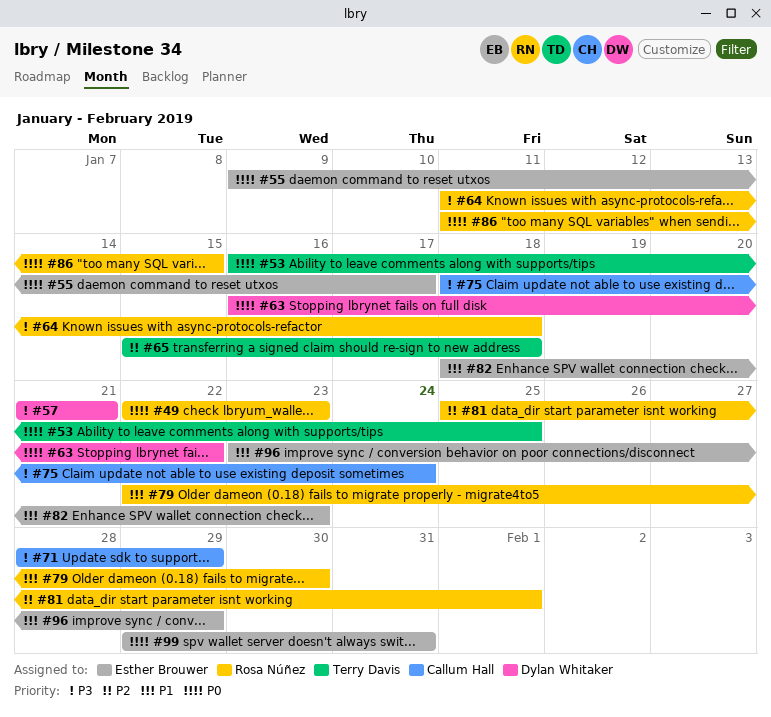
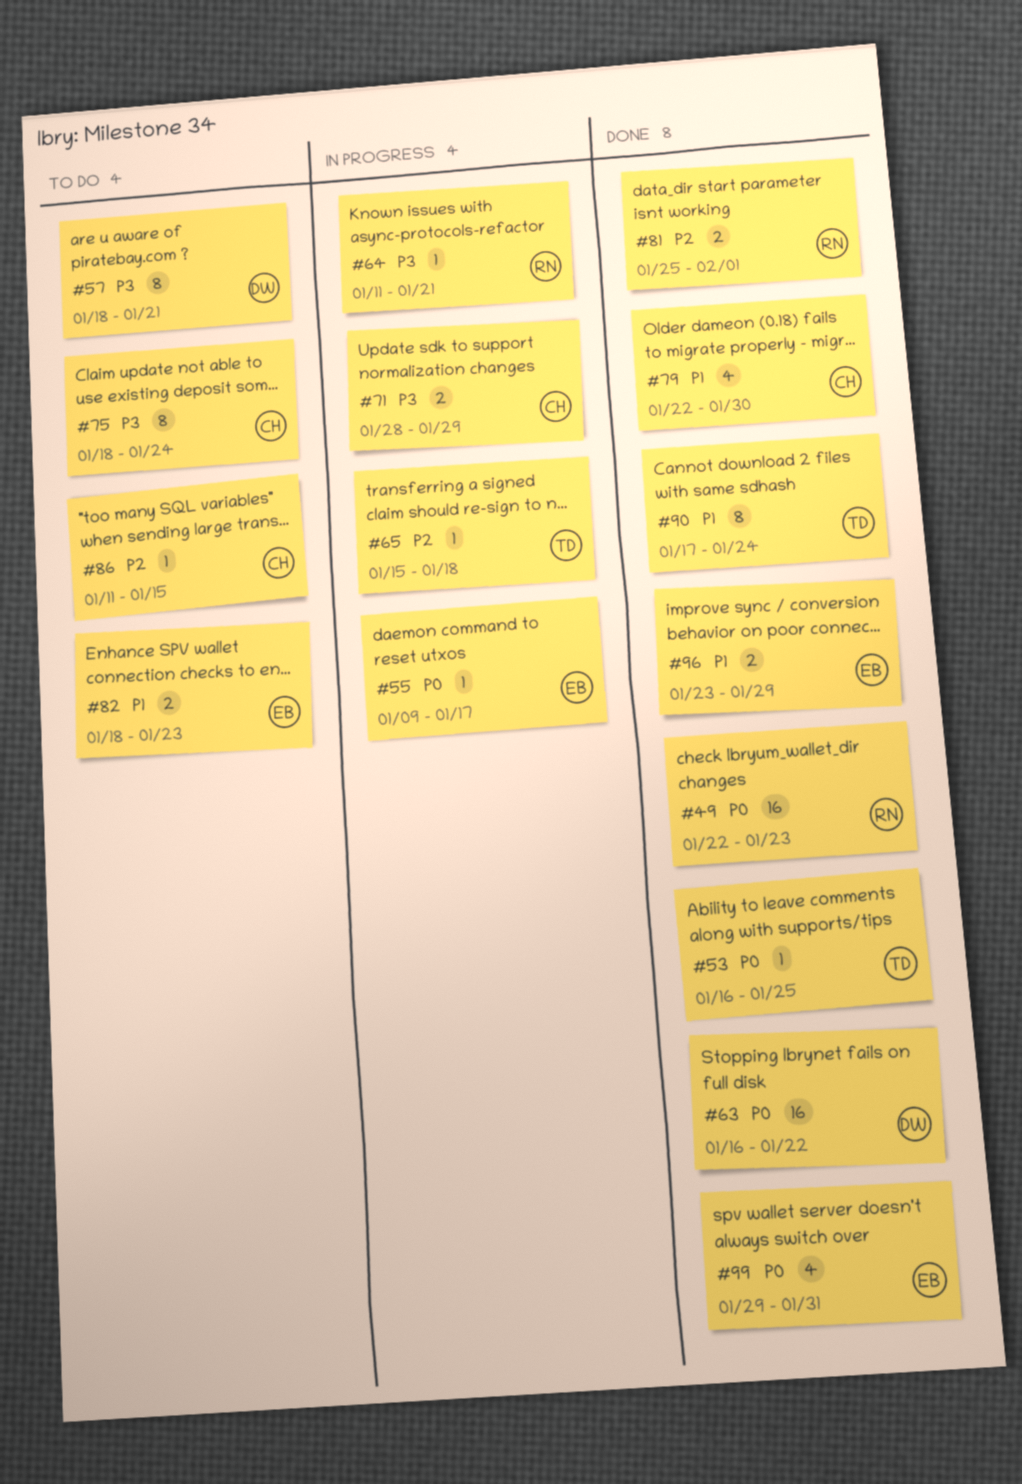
#57, start: Jan 21 -> Jan 18
#64, due: Jan 18 -> Jan 21
#79, owner: Rosa Núñez -> Callum Hall
#86, owner: Rosa Núñez -> Callum Hall
#86, priority: P0 -> P2
#90: none -> present

